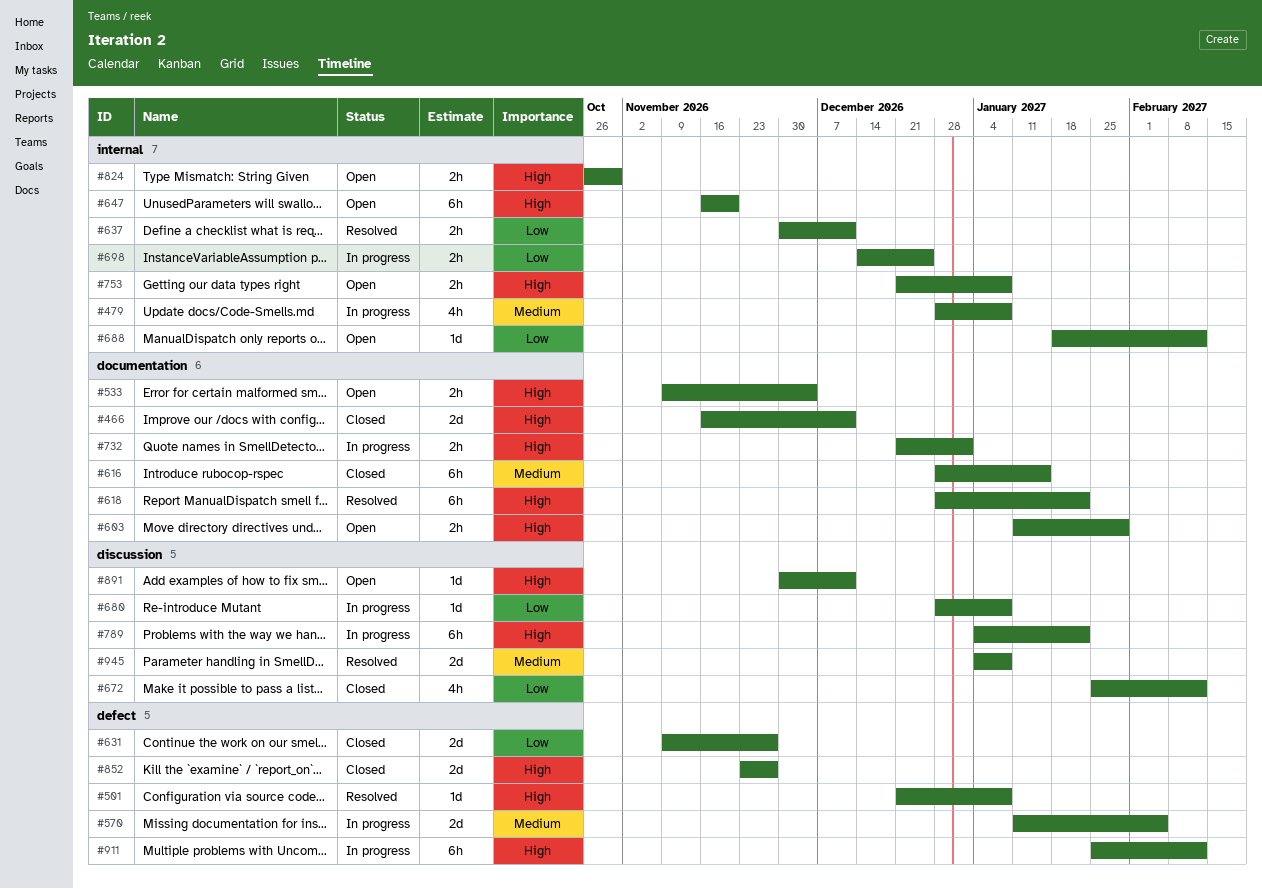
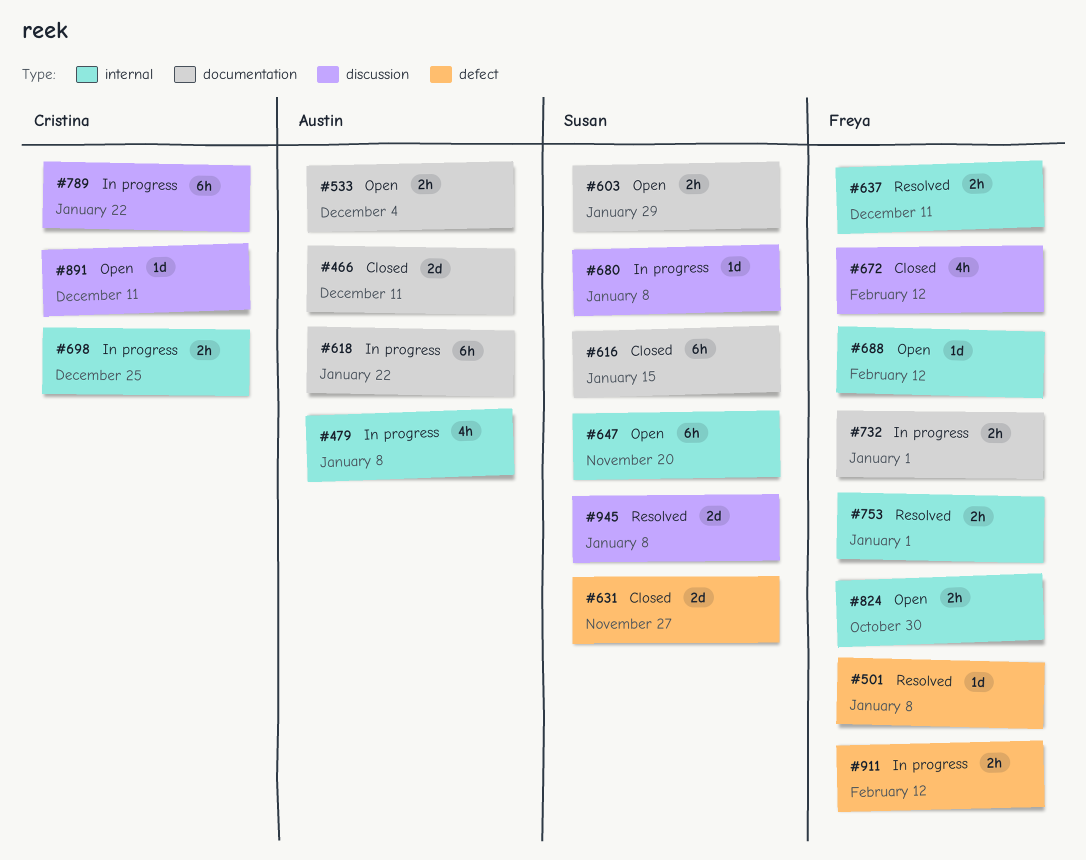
#570: present -> none
#618, status: Resolved -> In progress
#753, status: Open -> Resolved
#753, due: Jan 8 -> Jan 1
#852: present -> none
#911, estimate: 6h -> 2h

